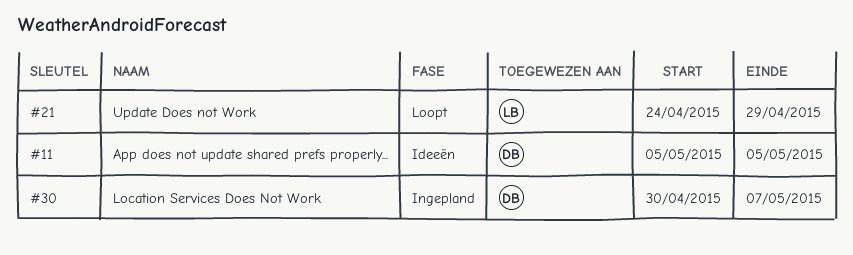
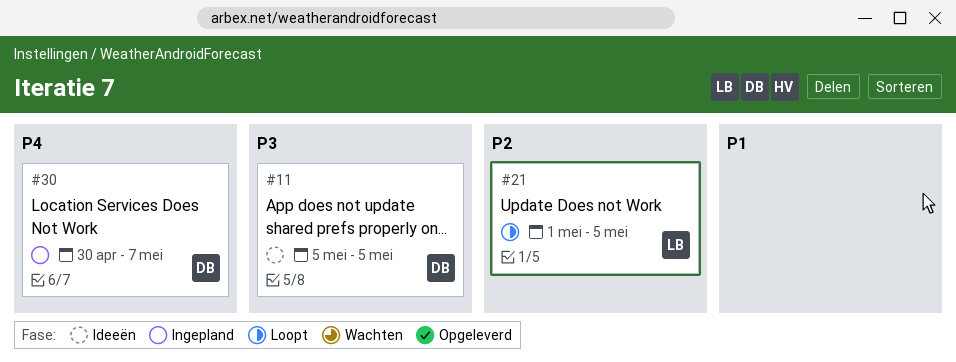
#21, start: Apr 24 -> May 1
#21, due: Apr 29 -> May 5

